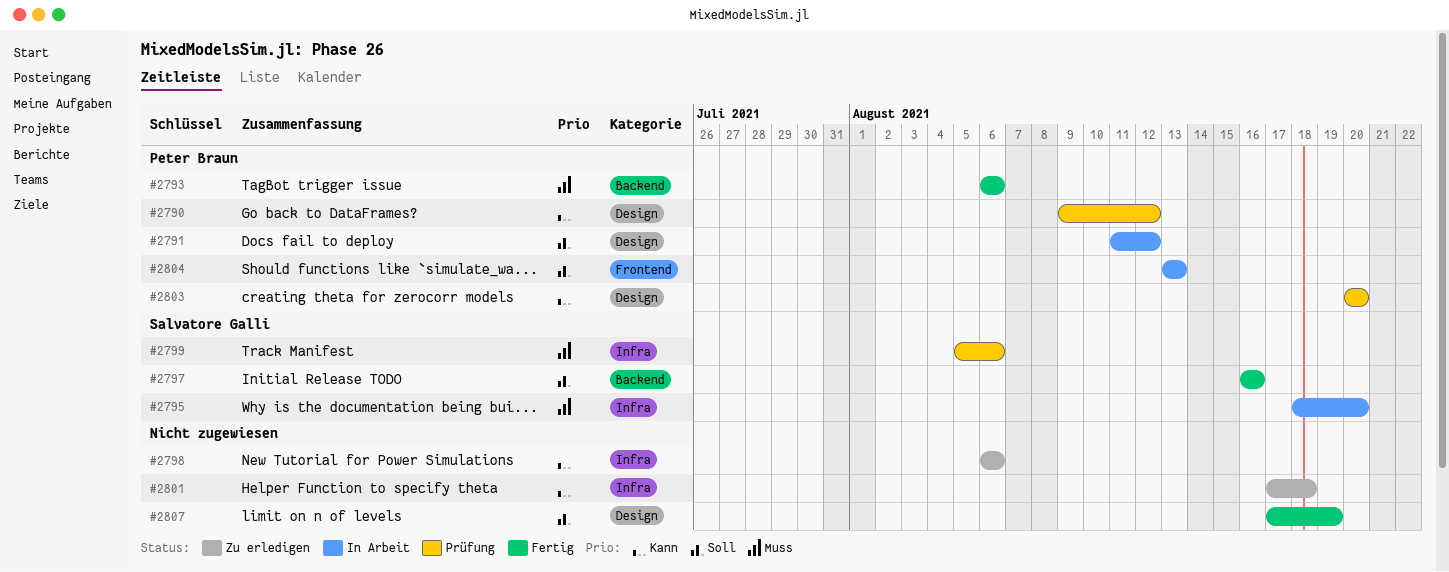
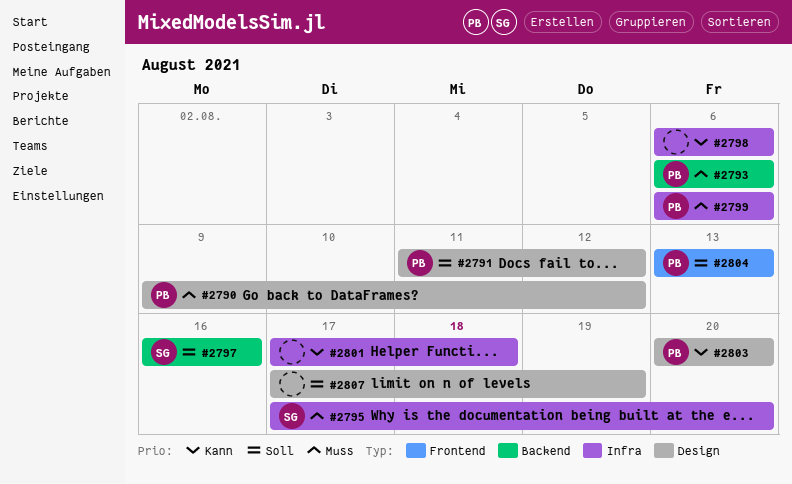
#2790, priority: Kann -> Muss
#2795, start: Aug 18 -> Aug 17
#2799, owner: Salvatore Galli -> Peter Braun
#2799, start: Aug 5 -> Aug 6

